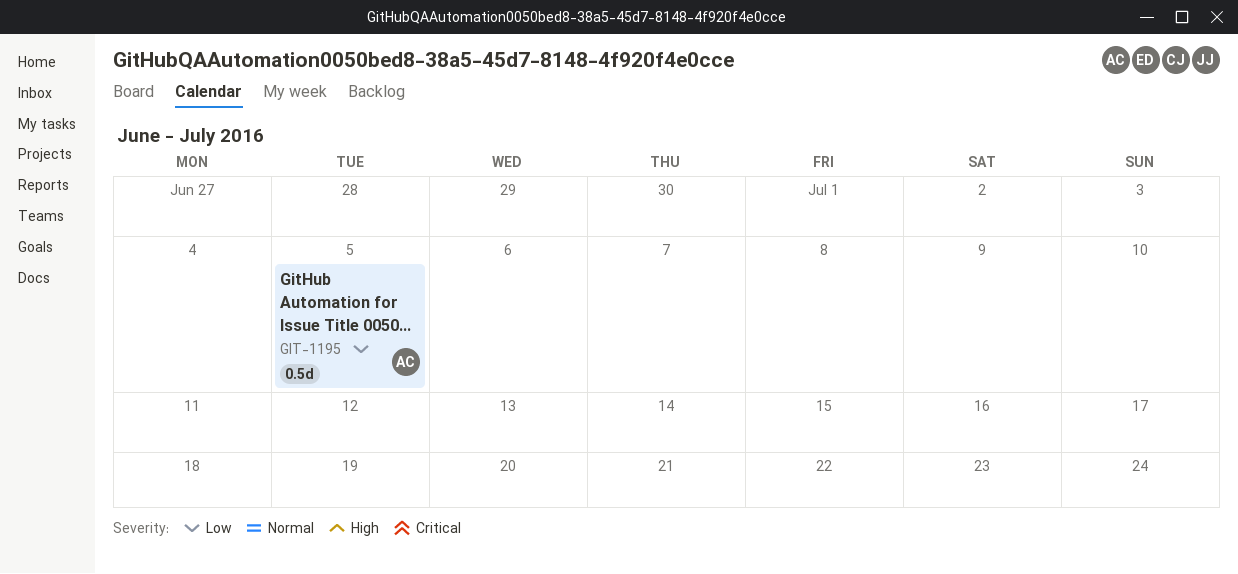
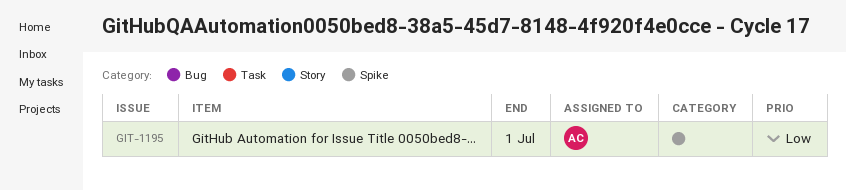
GIT-1195, due: Jul 5 -> Jul 1

